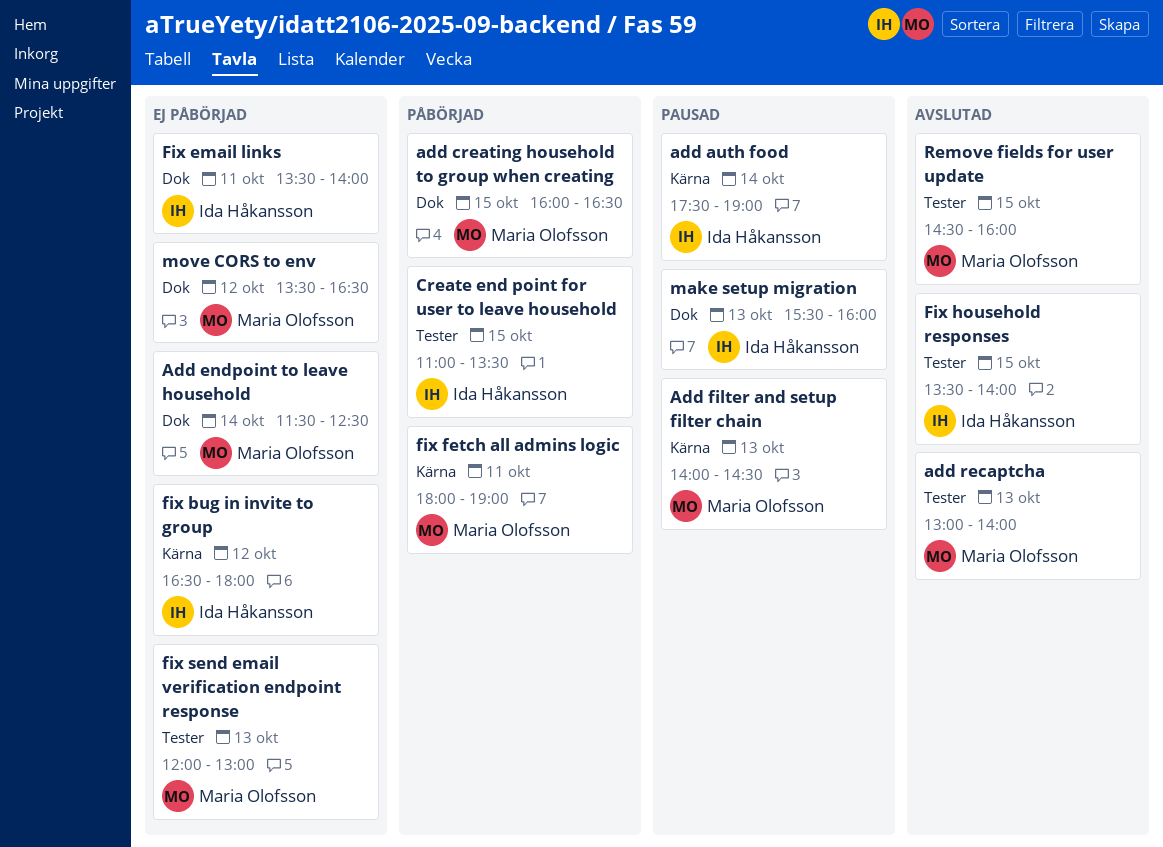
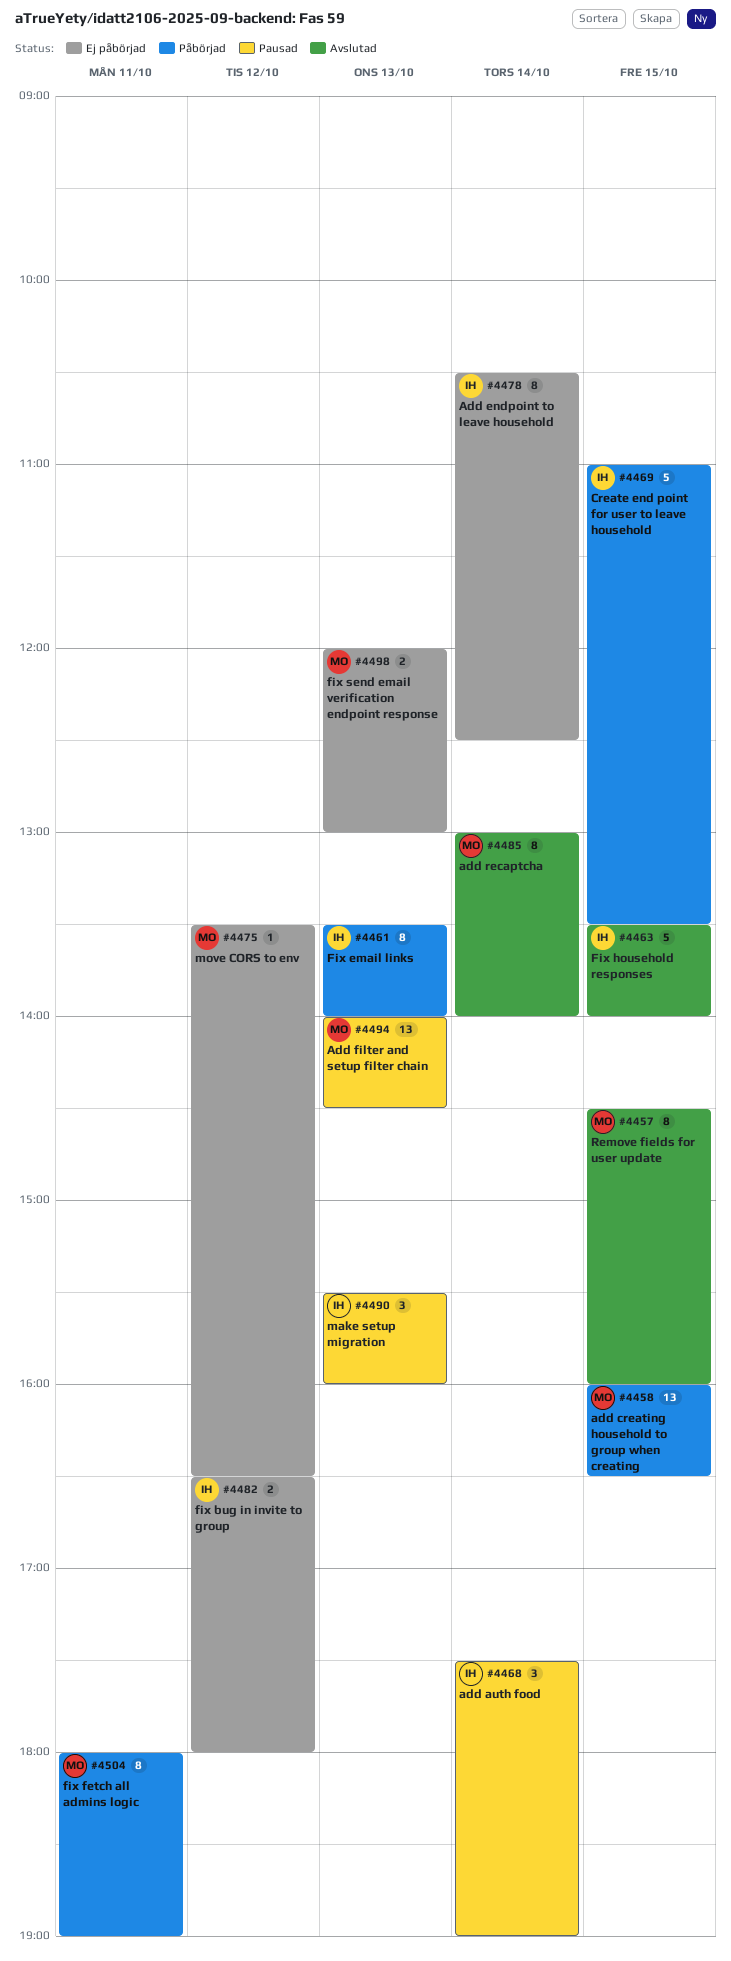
Add endpoint to leave household, owner: Maria Olofsson -> Ida Håkansson
Add endpoint to leave household, begins: 11:30 -> 10:30
add recaptcha, day: Oct 13 -> Oct 14
Fix email links, status: Ej påbörjad -> Påbörjad
Fix email links, day: Oct 11 -> Oct 13

